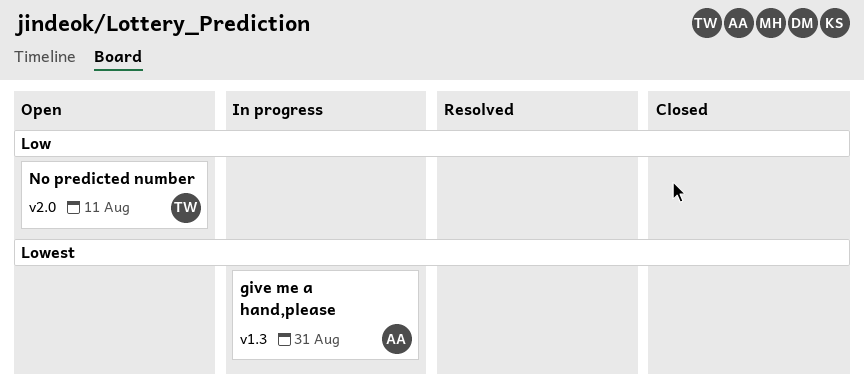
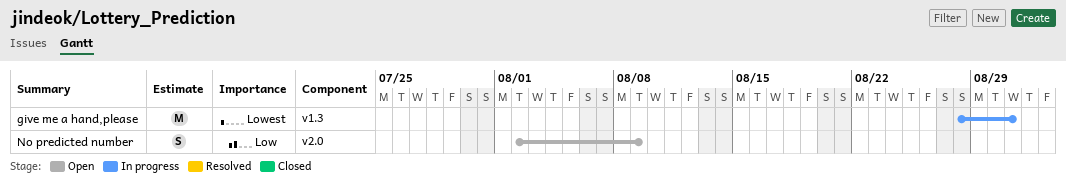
No predicted number, due: Aug 11 -> Aug 9

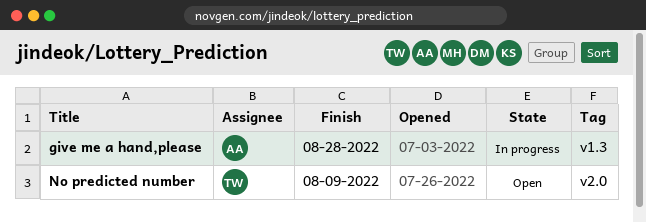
give me a hand,please, due: Aug 31 -> Aug 28

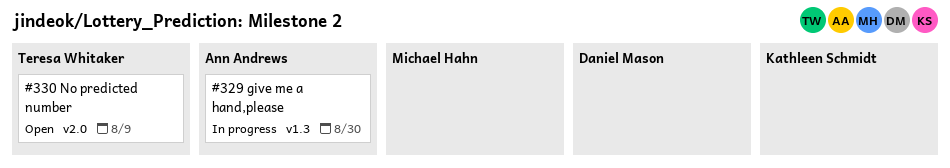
give me a hand,please, due: Aug 28 -> Aug 30

